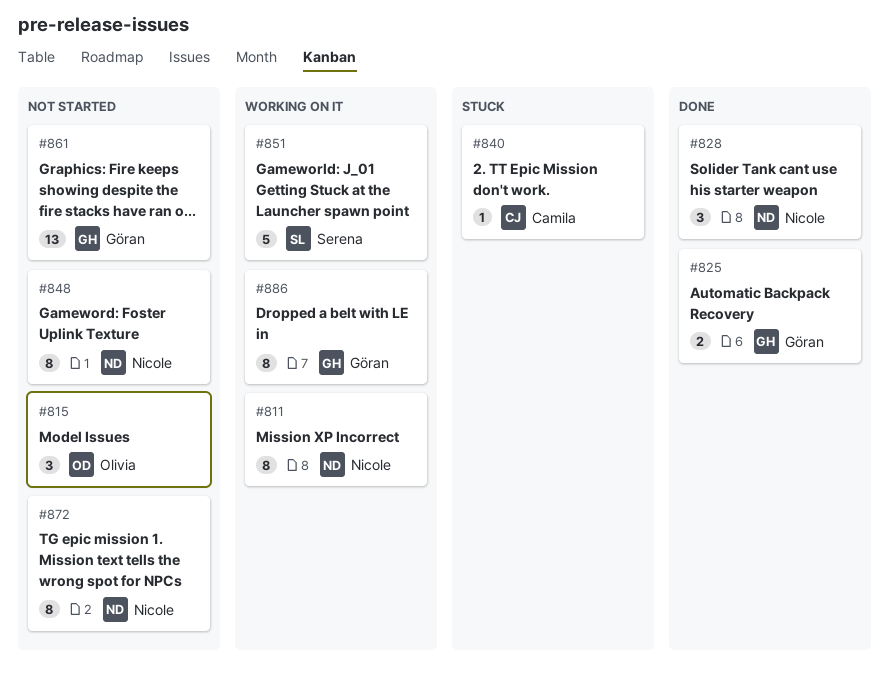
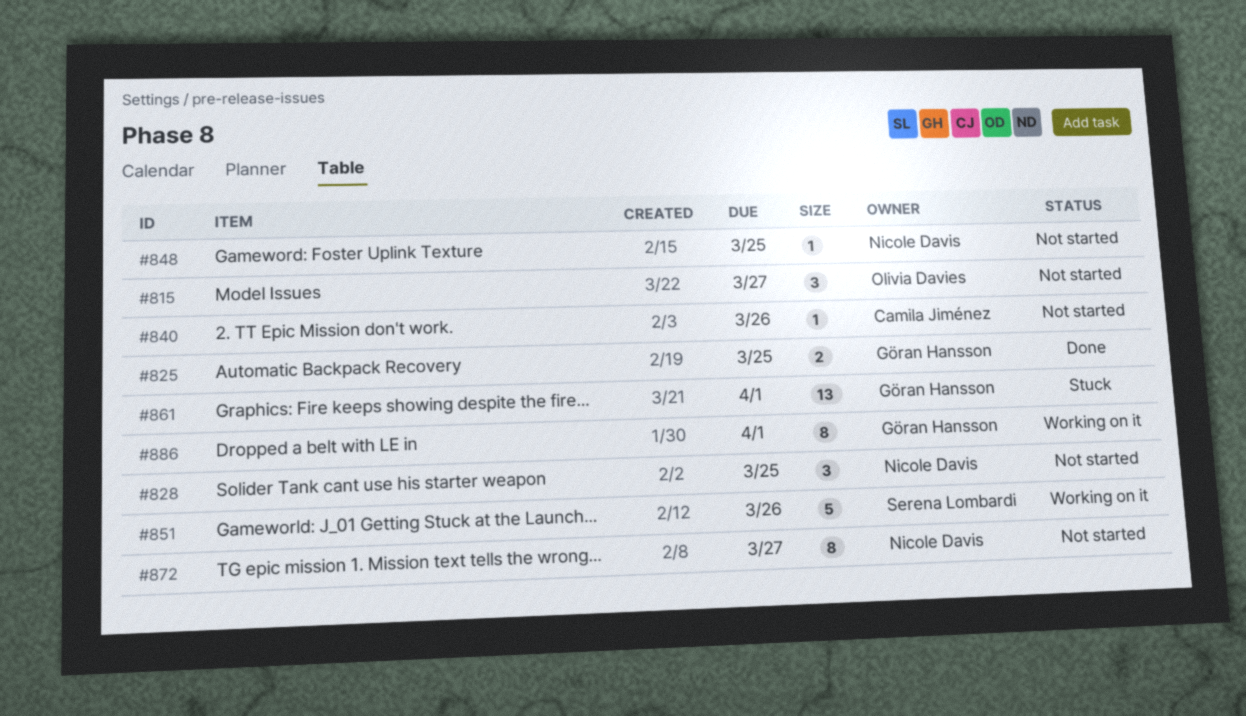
#811: present -> none
#828, status: Done -> Not started
#840, status: Stuck -> Not started
#848, estimate: 8 -> 1
#861, status: Not started -> Stuck

